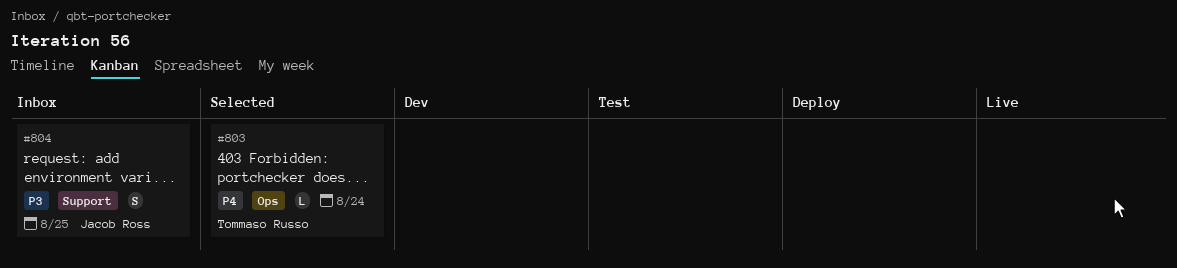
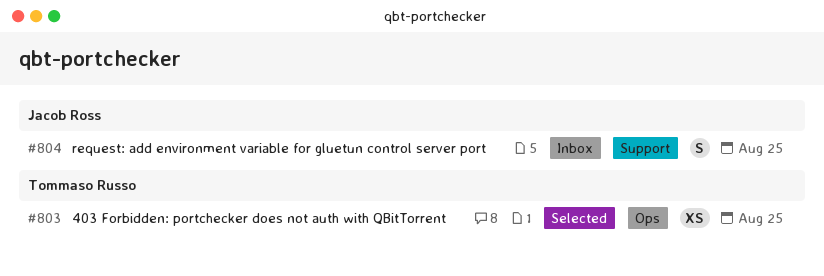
#803, estimate: L -> XS
#803, due: Aug 24 -> Aug 25

